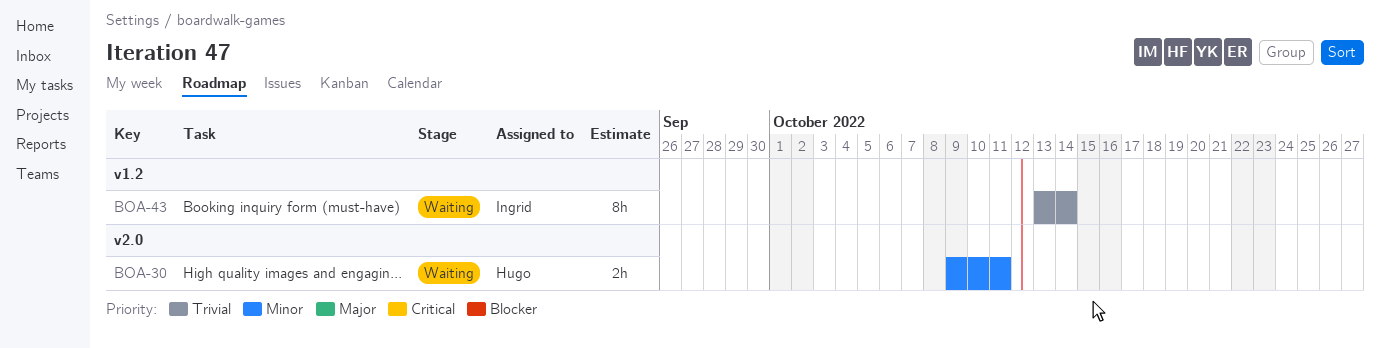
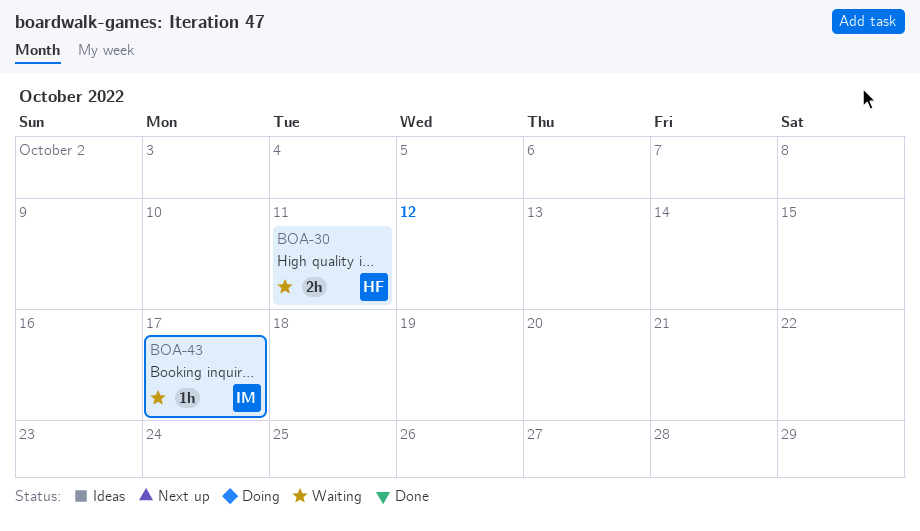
BOA-43, estimate: 8h -> 1h
BOA-43, due: Oct 14 -> Oct 17

